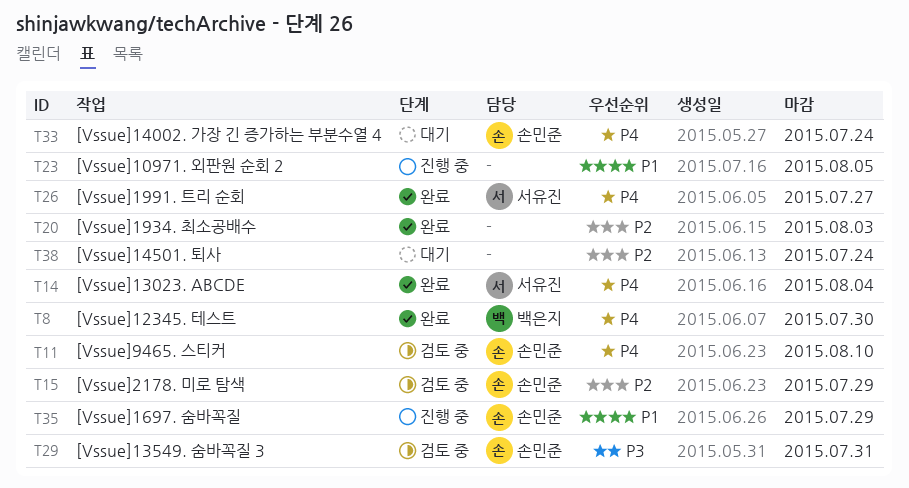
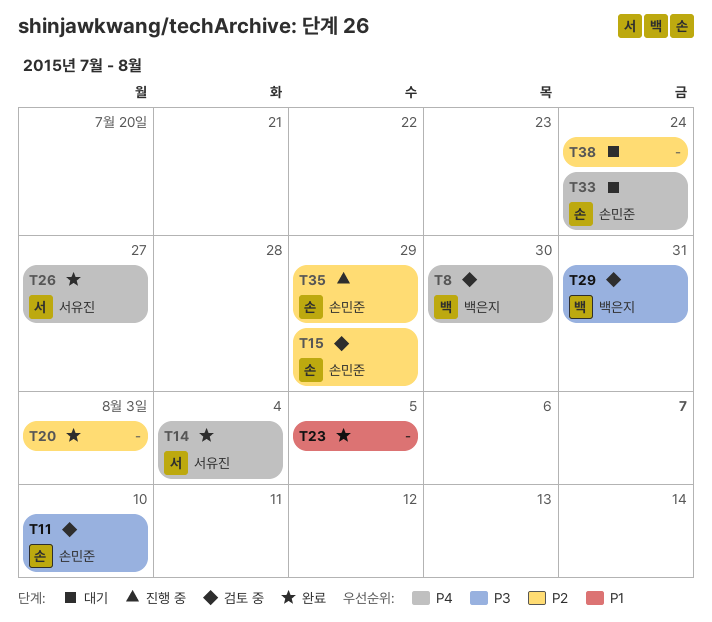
T8, status: 완료 -> 검토 중
T11, priority: P4 -> P3
T23, status: 진행 중 -> 완료
T29, owner: 손민준 -> 백은지
T35, priority: P1 -> P2

